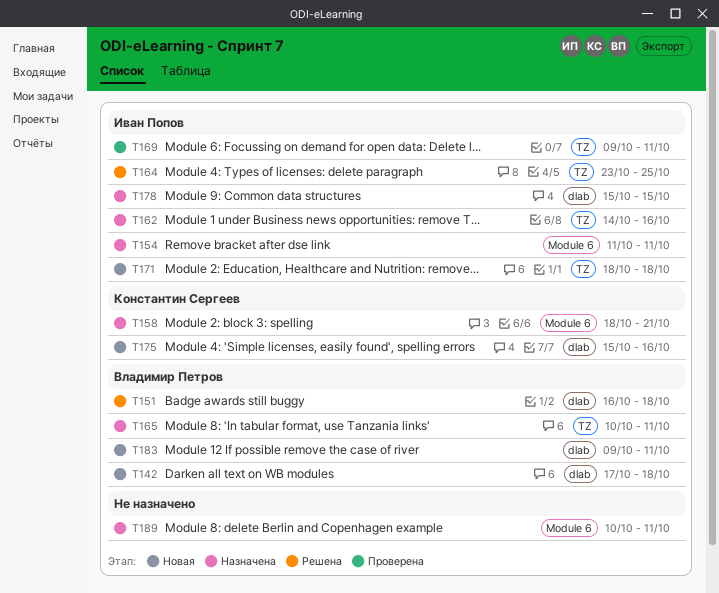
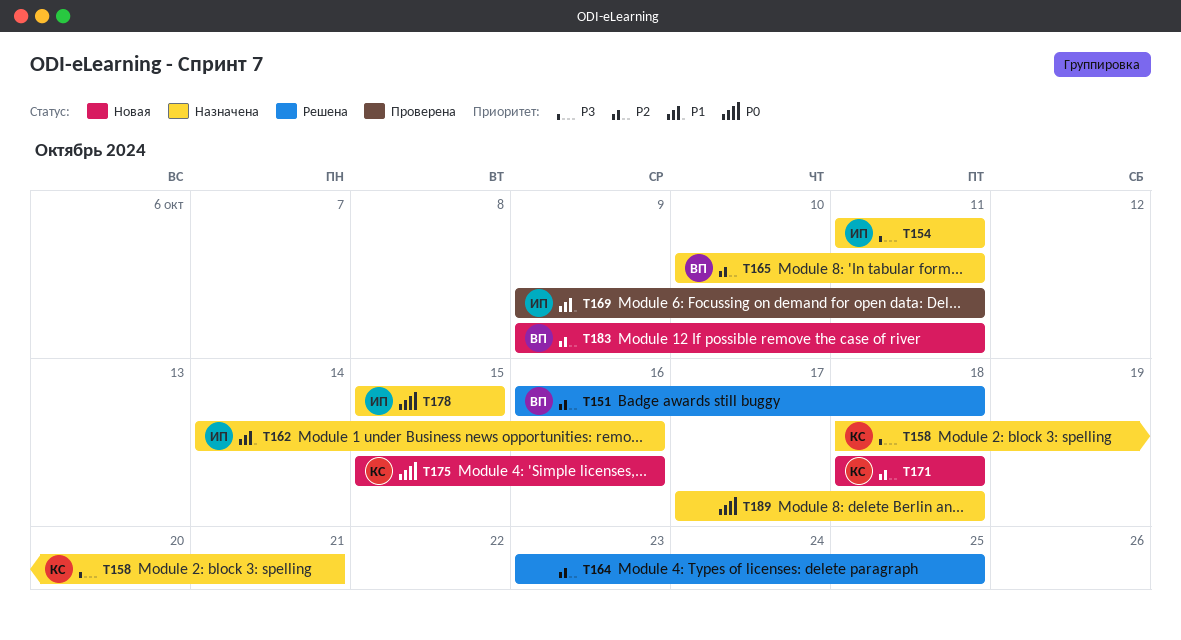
T142: present -> none
T164, owner: Иван Попов -> none
T171, owner: Иван Попов -> Константин Сергеев
T189, start: Oct 10 -> Oct 17
T189, due: Oct 11 -> Oct 18

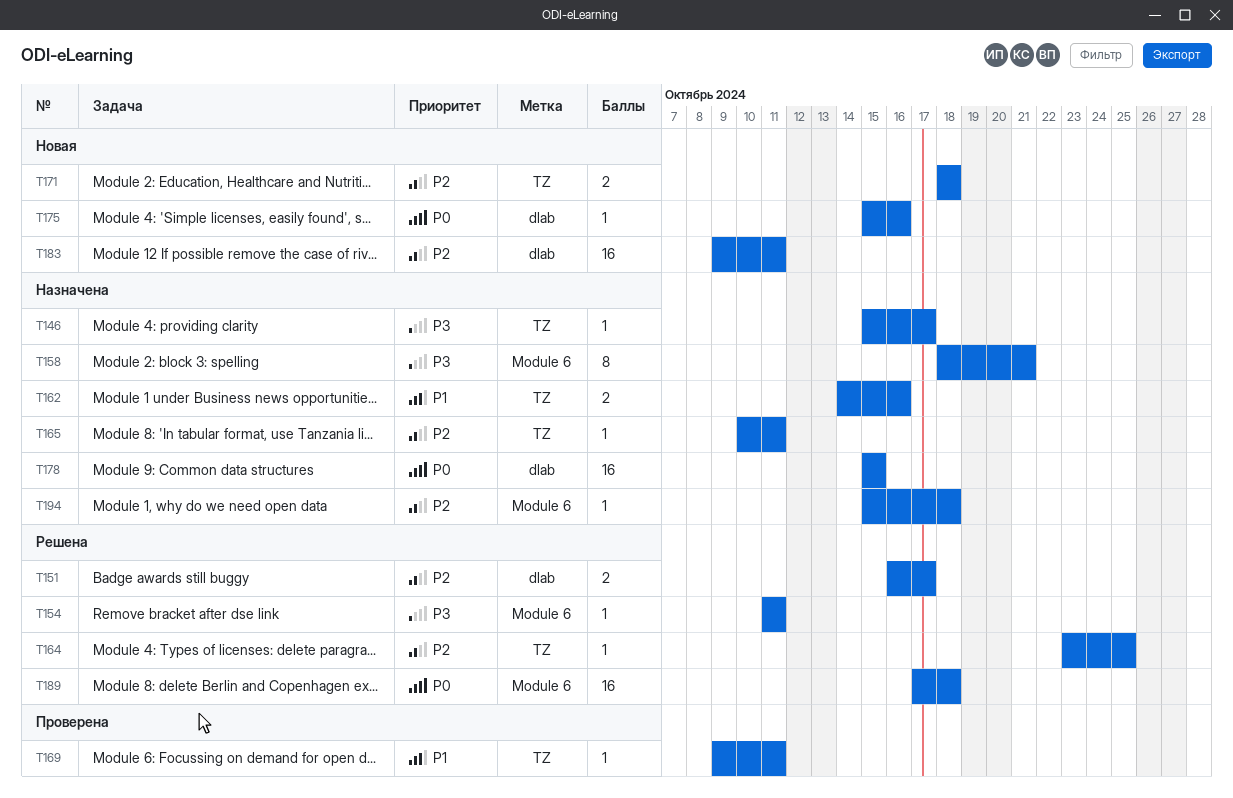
T146: none -> present
T151, due: Oct 18 -> Oct 17
T154, status: Назначена -> Решена
T189, status: Назначена -> Решена
T194: none -> present

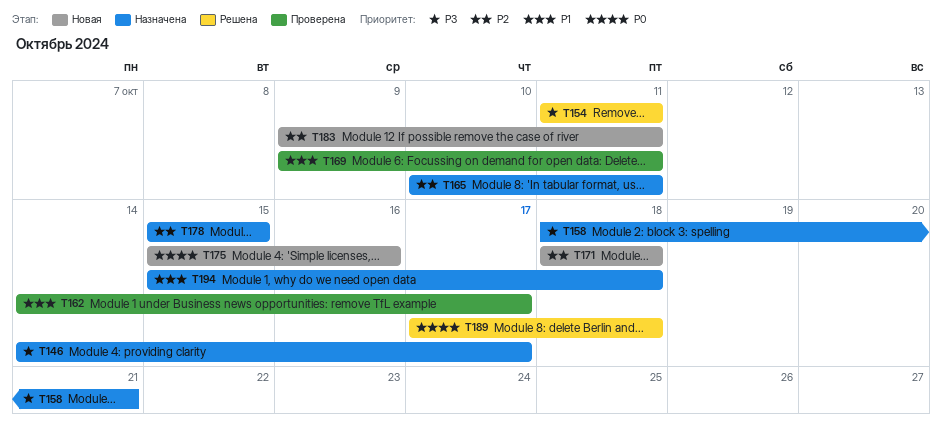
T146, start: Oct 15 -> Oct 14
T151: present -> none
T162, status: Назначена -> Проверена
T162, due: Oct 16 -> Oct 17
T164: present -> none
T178, priority: P0 -> P2
T194, priority: P2 -> P1

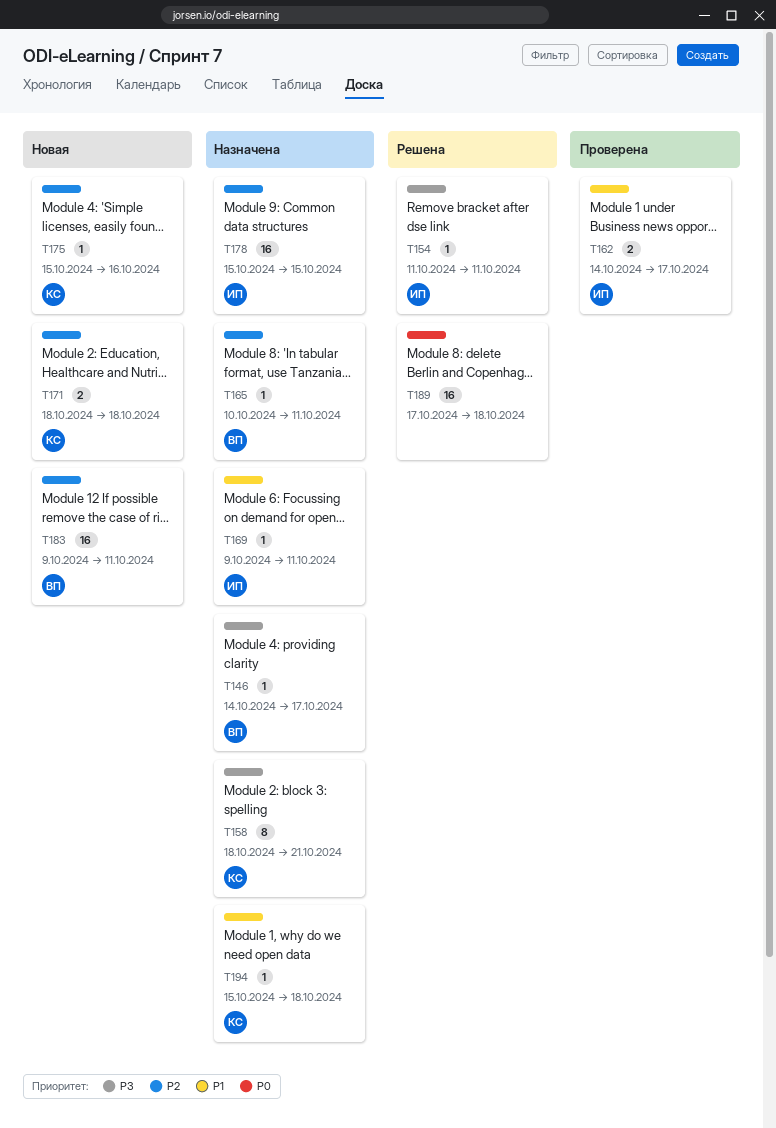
T169, status: Проверена -> Назначена
T175, priority: P0 -> P2

